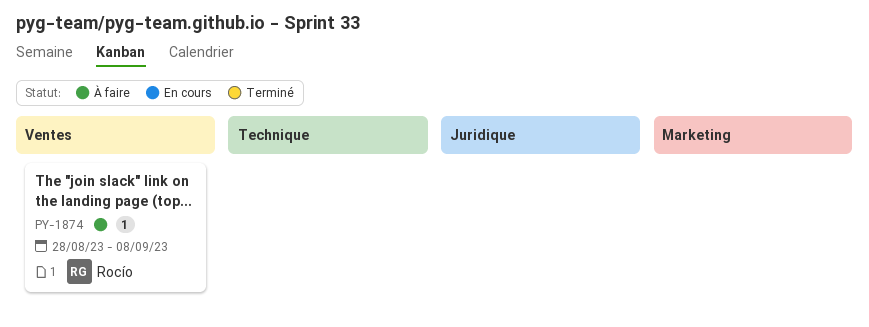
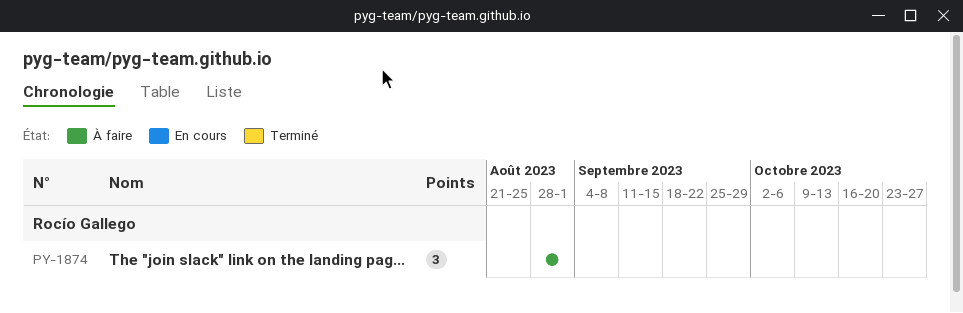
PY-1874, estimate: 1 -> 3
PY-1874, due: Sep 8 -> Sep 1

